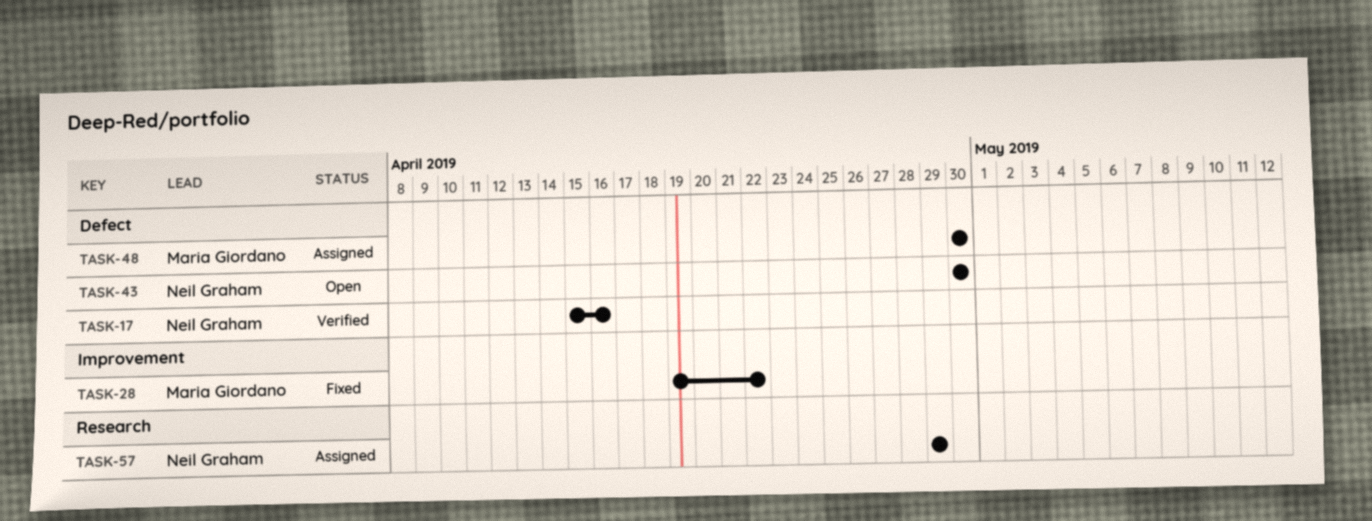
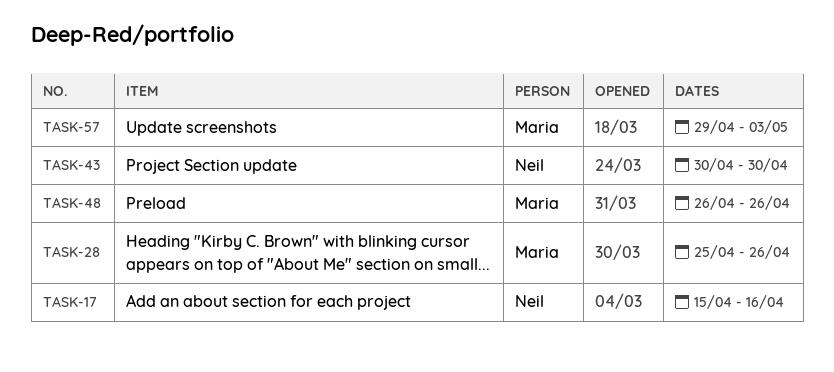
TASK-28, start: Apr 19 -> Apr 25
TASK-28, due: Apr 22 -> Apr 26
TASK-48, start: Apr 30 -> Apr 26
TASK-48, due: Apr 30 -> Apr 26
TASK-57, owner: Neil Graham -> Maria Giordano
TASK-57, due: Apr 29 -> May 3

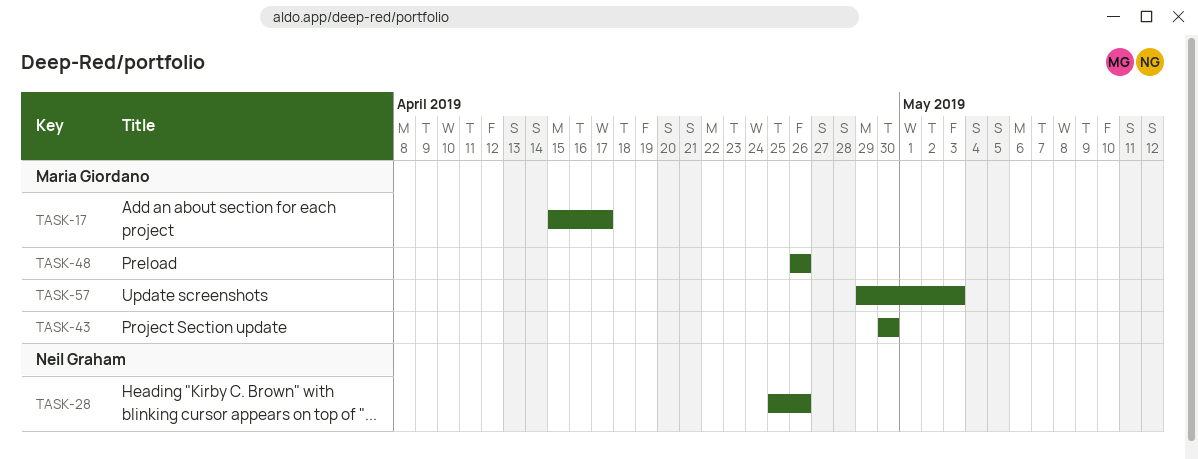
TASK-17, owner: Neil Graham -> Maria Giordano
TASK-17, due: Apr 16 -> Apr 17
TASK-28, owner: Maria Giordano -> Neil Graham
TASK-43, owner: Neil Graham -> Maria Giordano

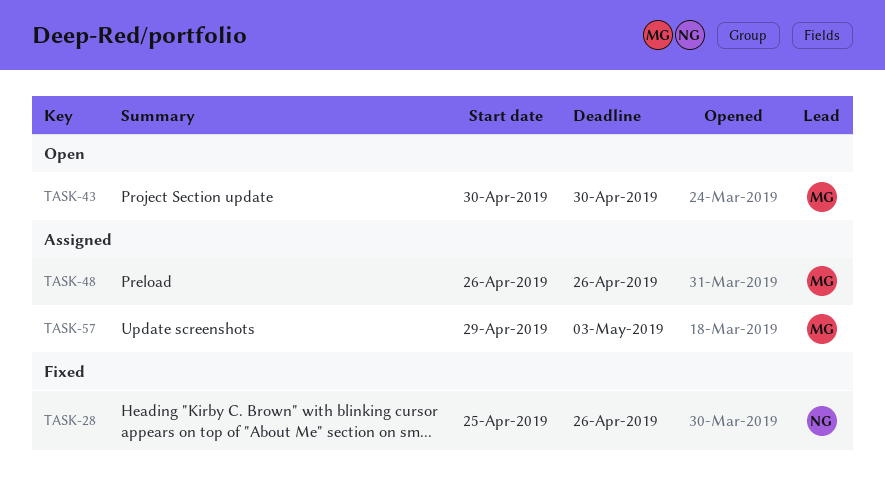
TASK-17: present -> none

